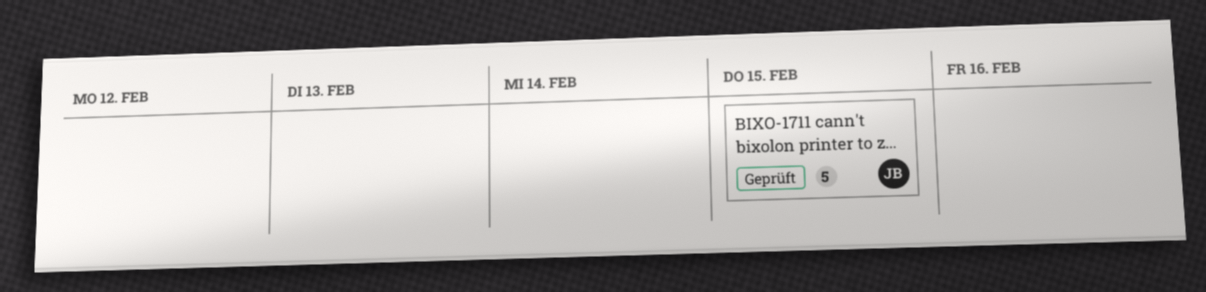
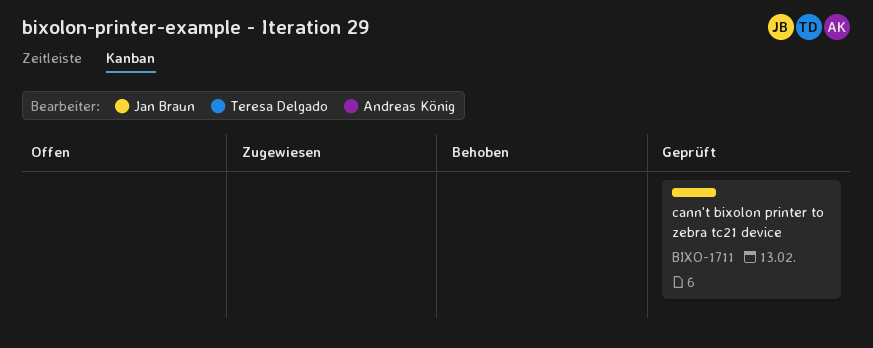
BIXO-1711, due: Feb 15 -> Feb 13

